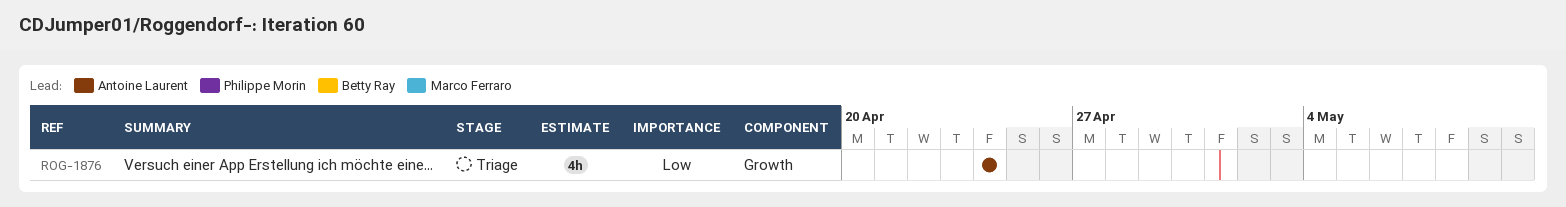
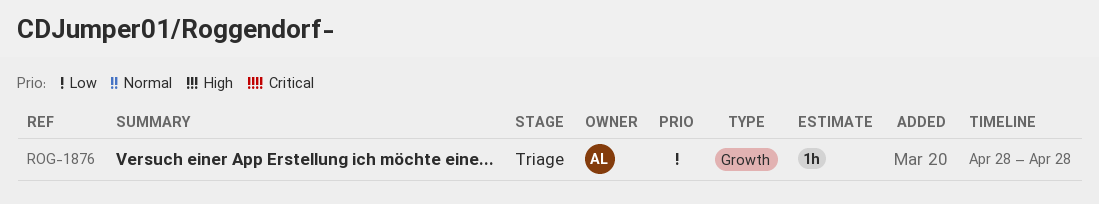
ROG-1876, estimate: 4h -> 1h
ROG-1876, start: Apr 24 -> Apr 28
ROG-1876, due: Apr 24 -> Apr 28

